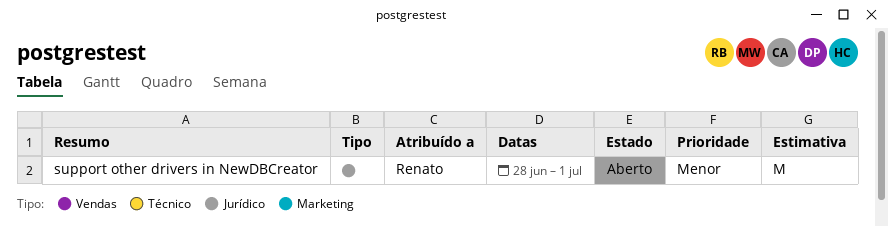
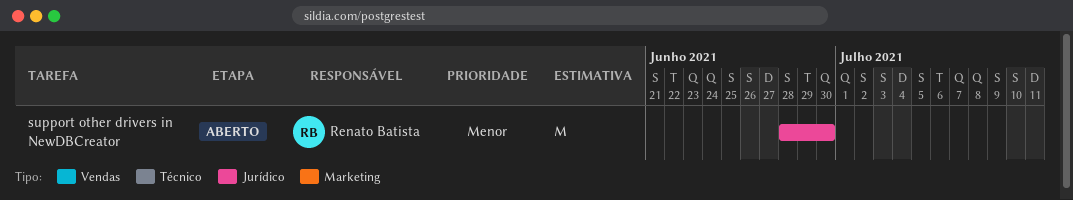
support other drivers in NewDBCreator, due: Jul 1 -> Jun 30

